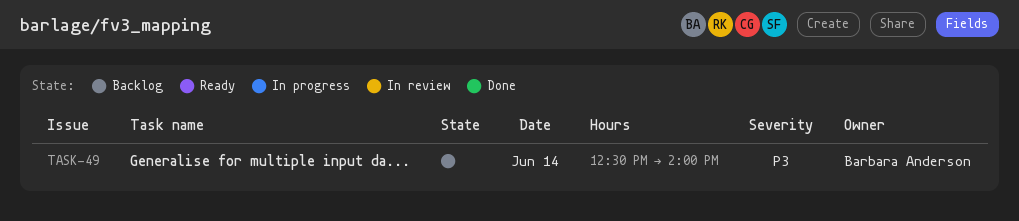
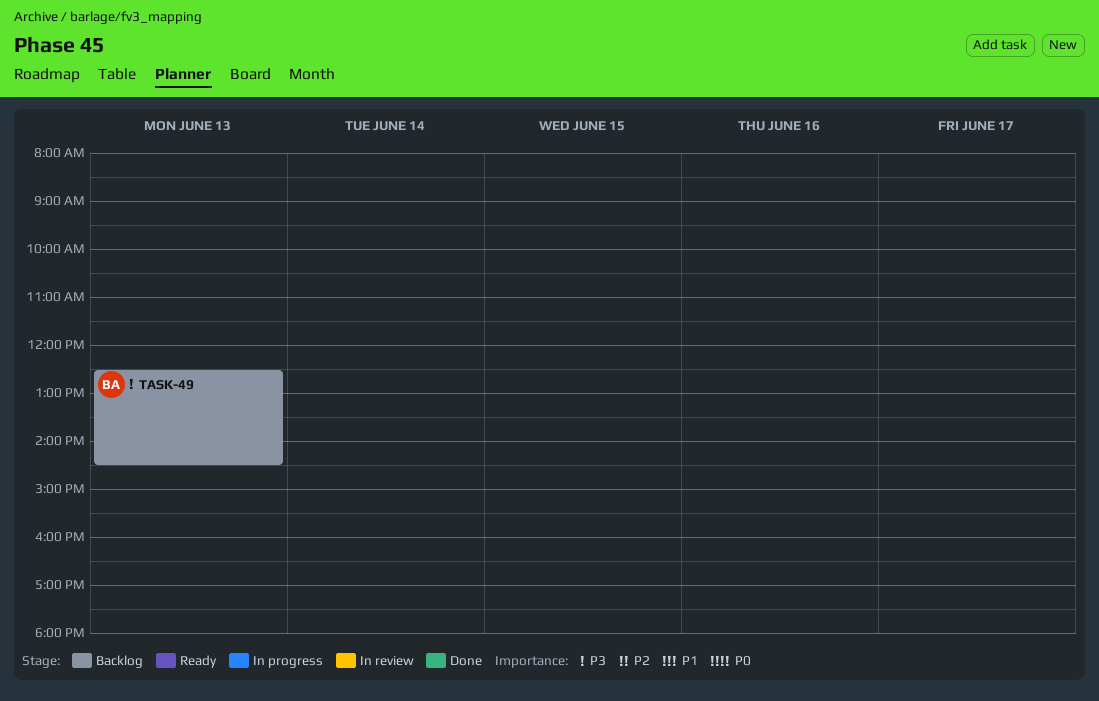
TASK-49, day: Jun 14 -> Jun 13
TASK-49, ends: 14:00 -> 14:30

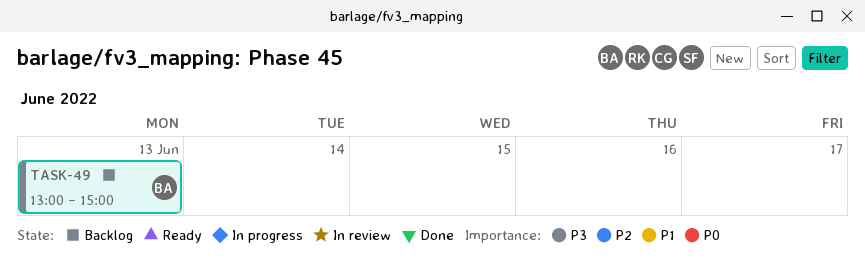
TASK-49, begins: 12:30 -> 13:00
TASK-49, ends: 14:30 -> 15:00

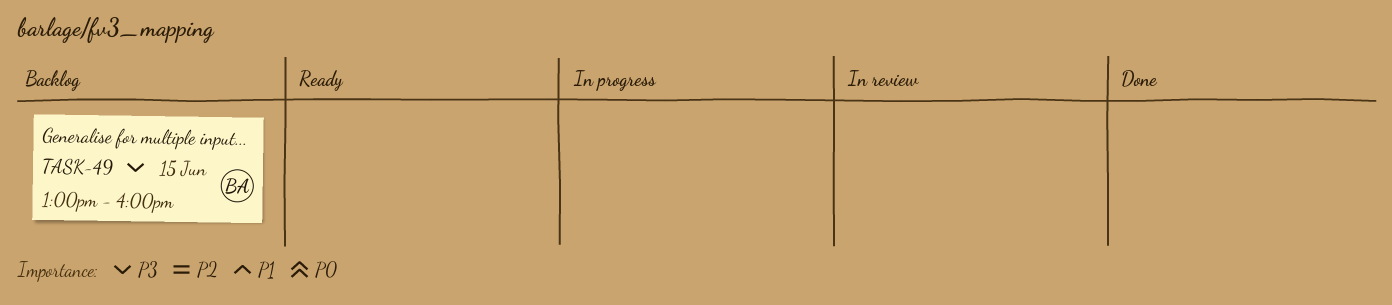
TASK-49, day: Jun 13 -> Jun 15
TASK-49, ends: 15:00 -> 16:00

